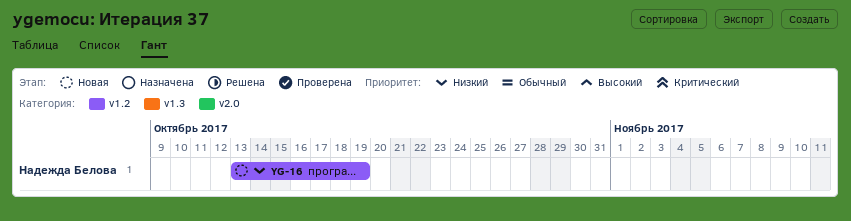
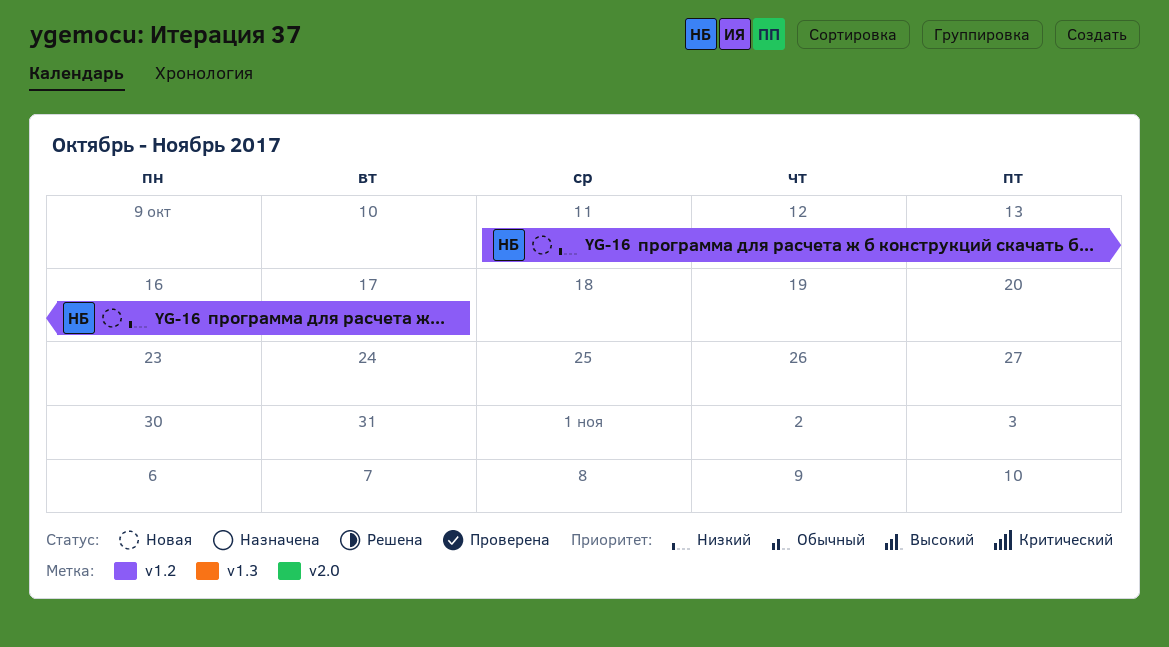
YG-16, start: Oct 13 -> Oct 11
YG-16, due: Oct 19 -> Oct 17

